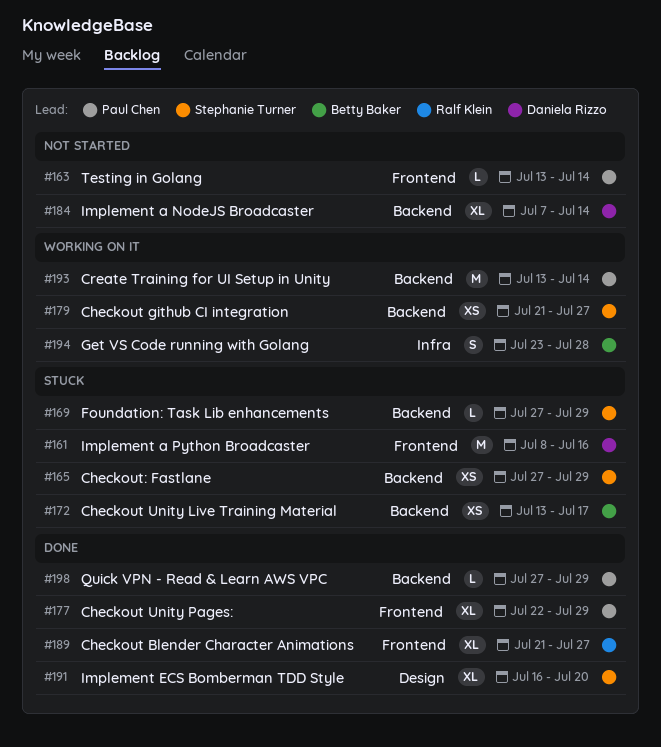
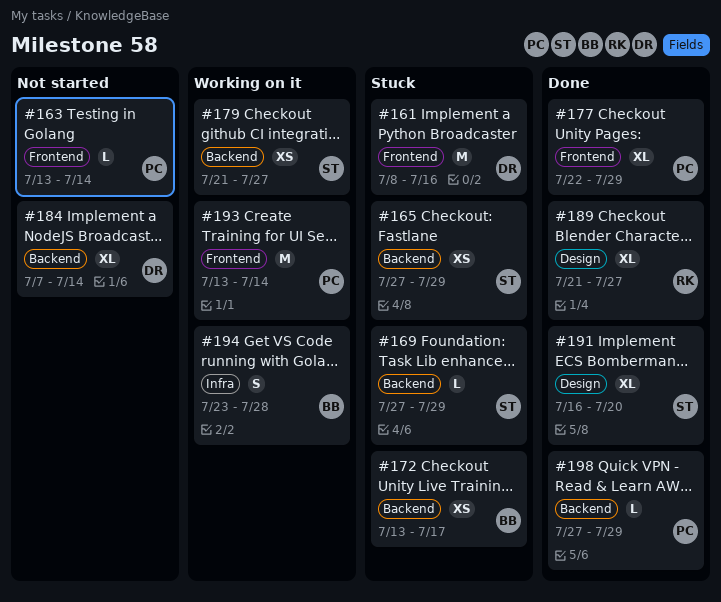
#189, label: Frontend -> Design
#193, label: Backend -> Frontend

